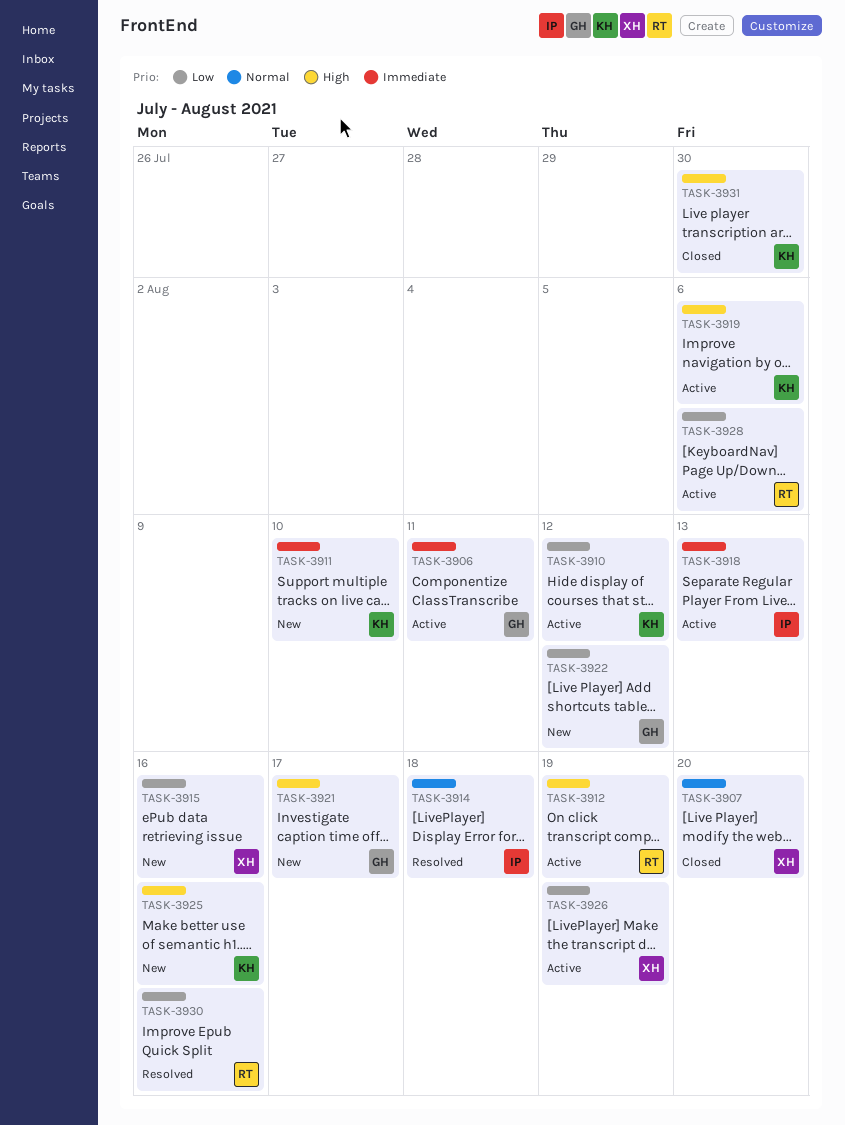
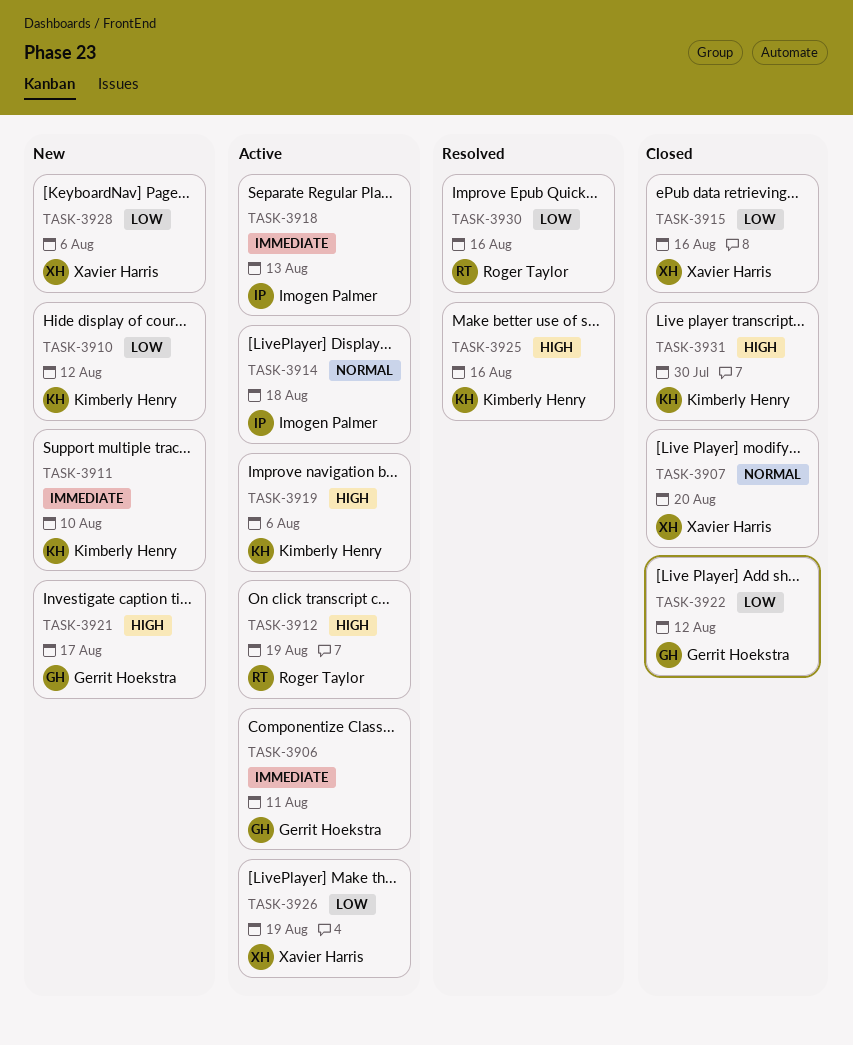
TASK-3910, status: Active -> New
TASK-3914, status: Resolved -> Active
TASK-3915, status: New -> Closed
TASK-3922, status: New -> Closed
TASK-3925, status: New -> Resolved
TASK-3928, status: Active -> New
TASK-3928, owner: Roger Taylor -> Xavier Harris

